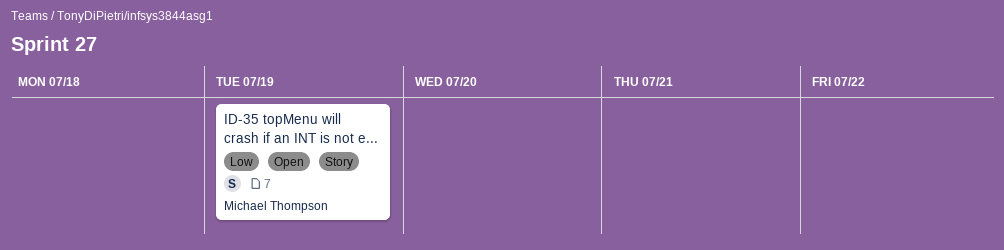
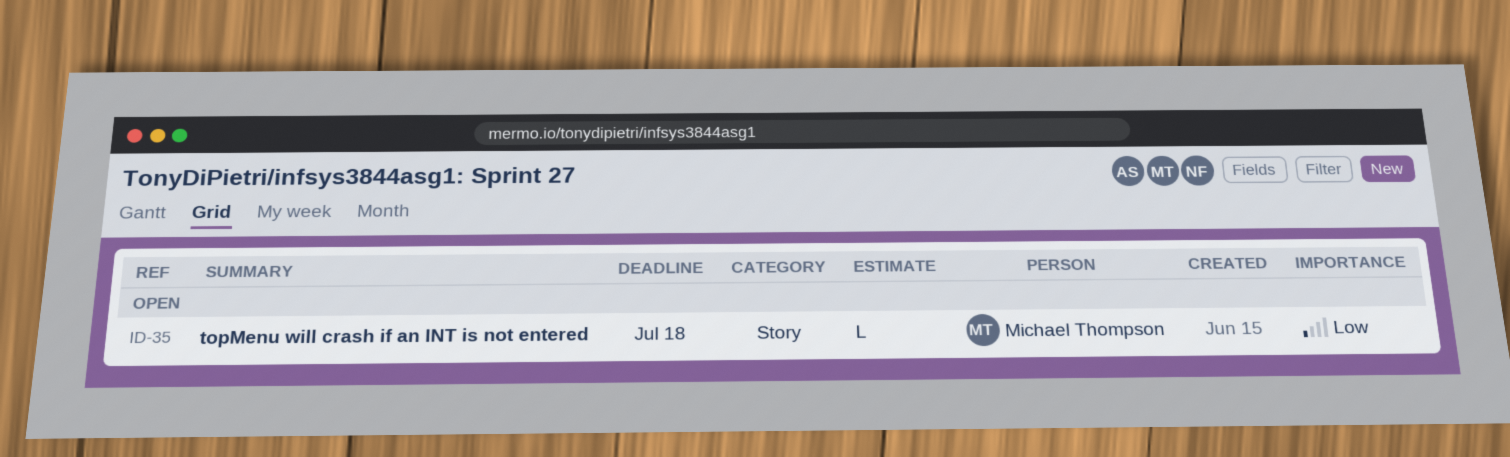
ID-35, estimate: S -> L
ID-35, due: Jul 19 -> Jul 18

